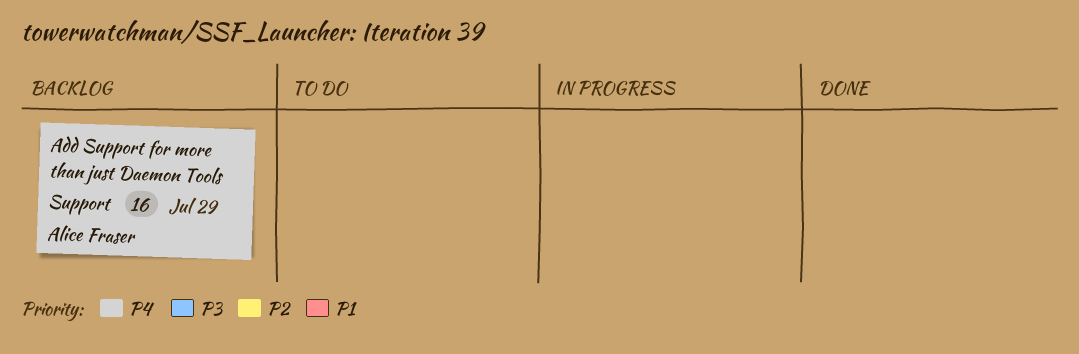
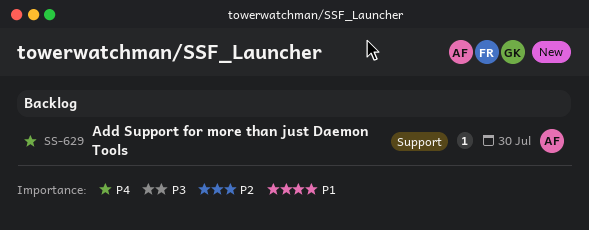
Add Support for more than just Daemon Tools, estimate: 16 -> 1
Add Support for more than just Daemon Tools, due: Jul 29 -> Jul 30

